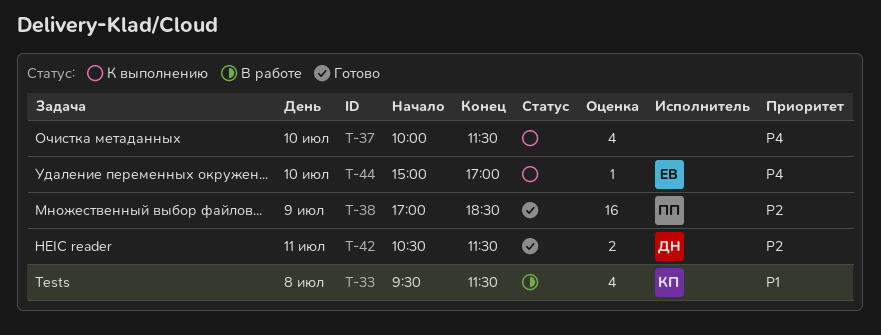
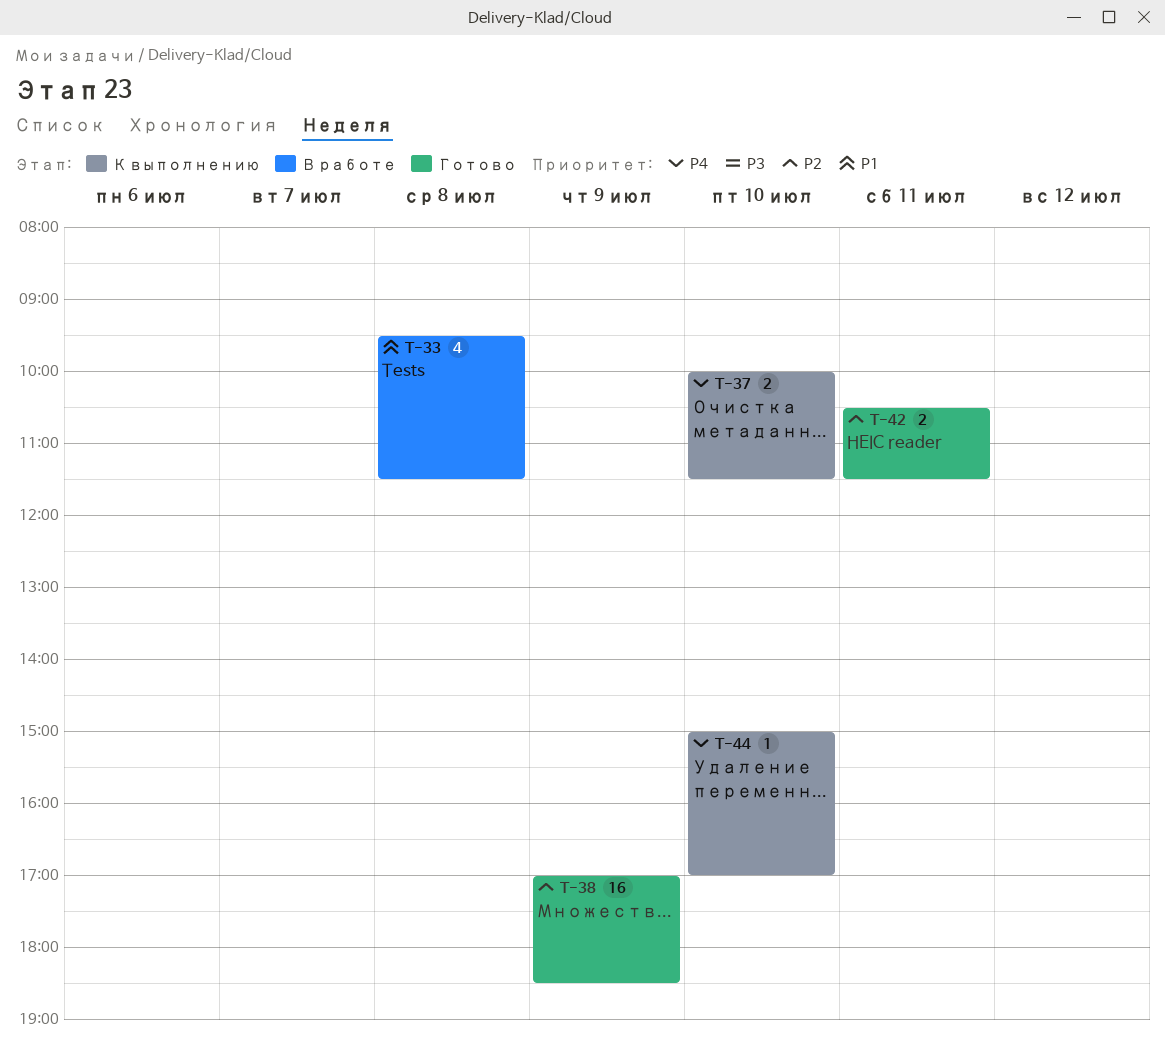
T-37, estimate: 4 -> 2

